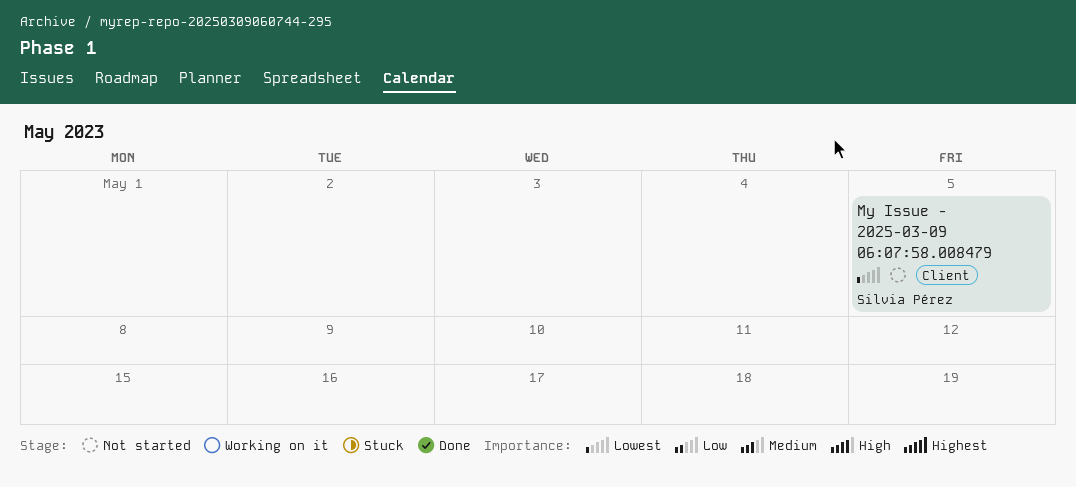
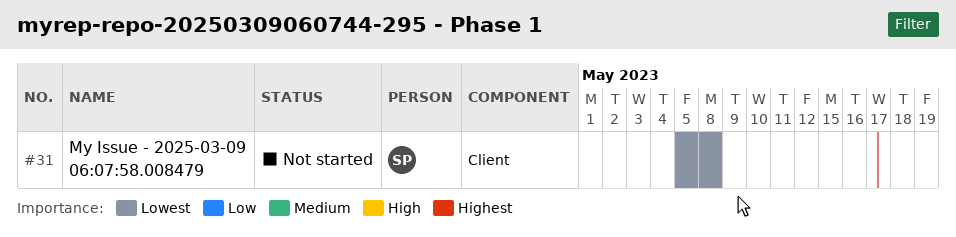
My Issue - 2025-03-09 06:07:58.008479, due: May 5 -> May 8

